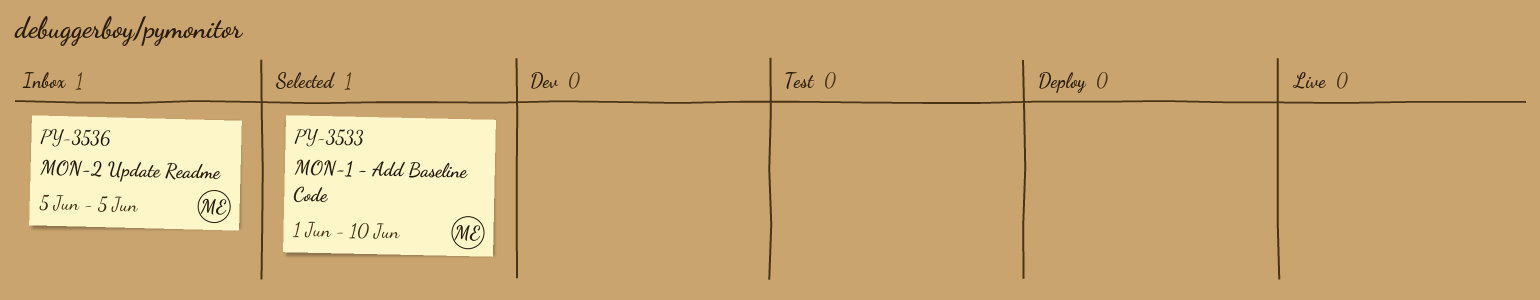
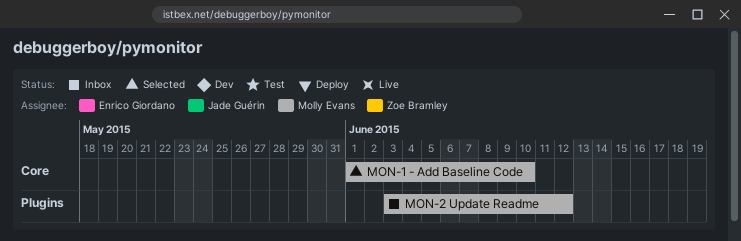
MON-2 Update Readme, start: Jun 5 -> Jun 3
MON-2 Update Readme, due: Jun 5 -> Jun 12

